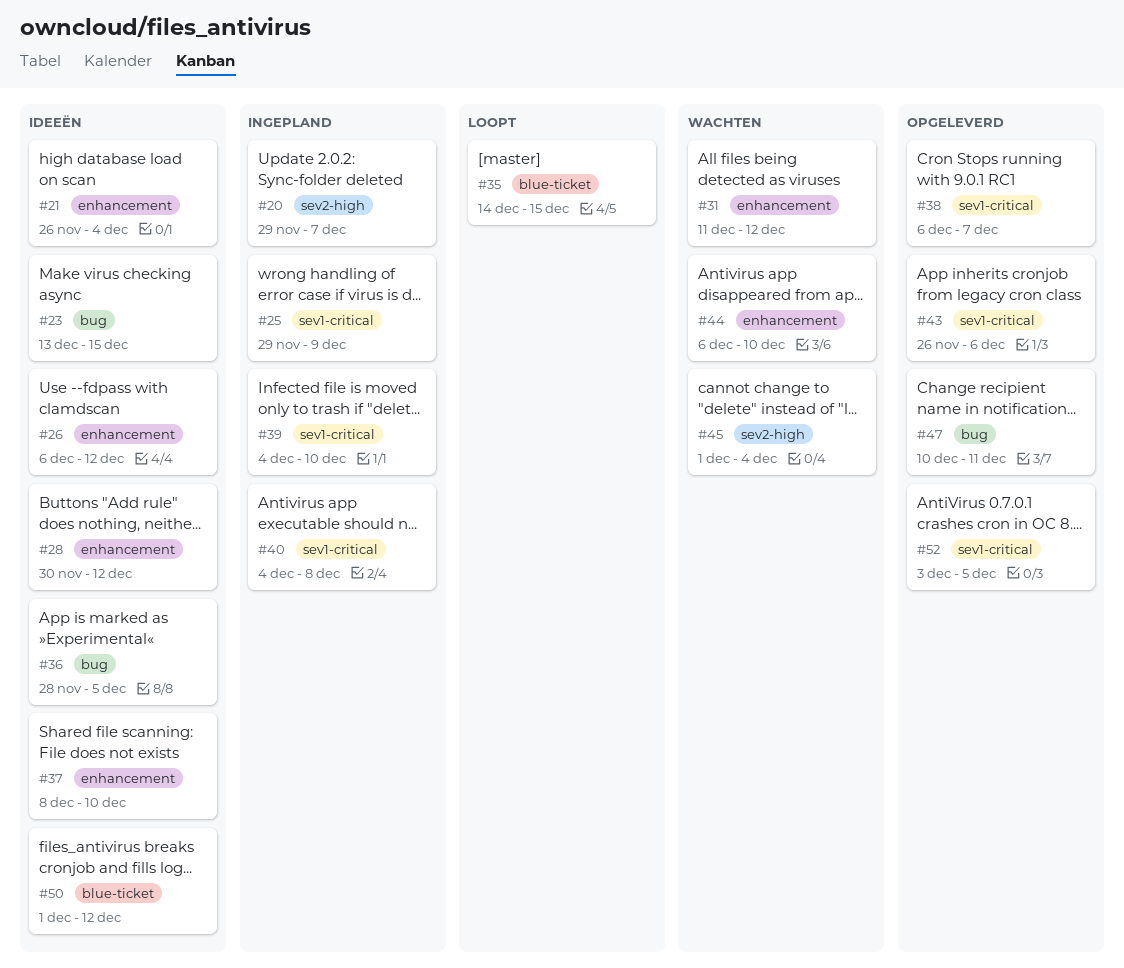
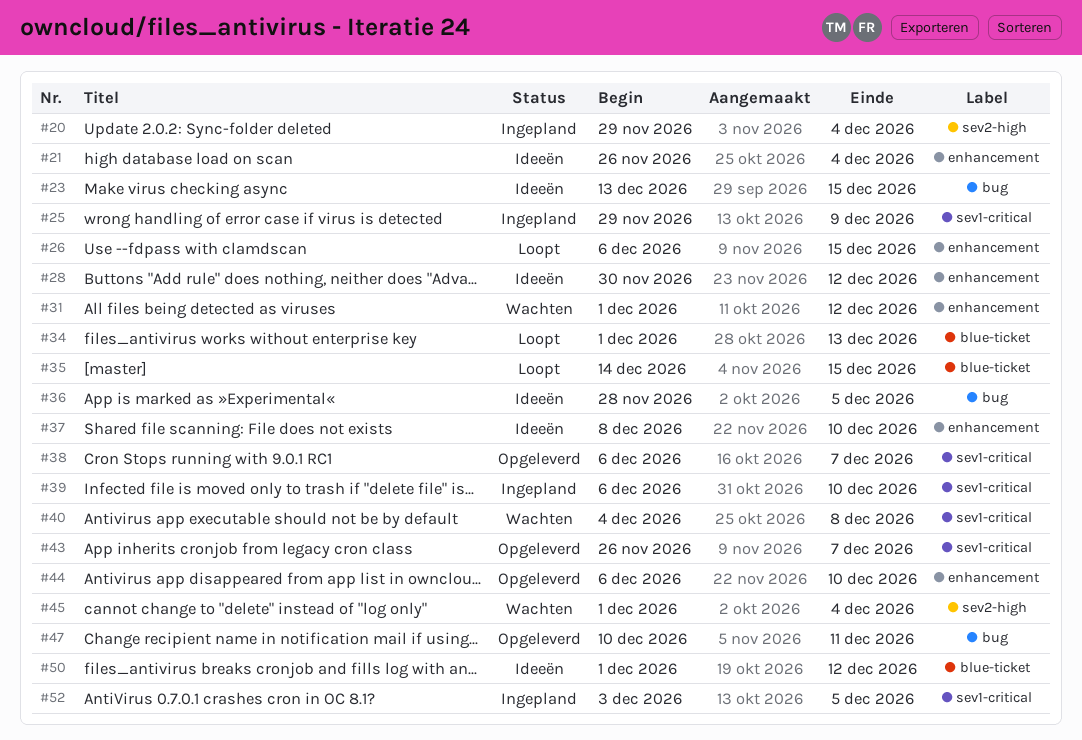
#20, due: Dec 7 -> Dec 4
#26, status: Ideeën -> Loopt
#26, due: Dec 12 -> Dec 15
#31, start: Dec 11 -> Dec 1
#34: none -> present
#39, start: Dec 4 -> Dec 6
#40, status: Ingepland -> Wachten
#43, due: Dec 6 -> Dec 7
#44, status: Wachten -> Opgeleverd
#52, status: Opgeleverd -> Ingepland

